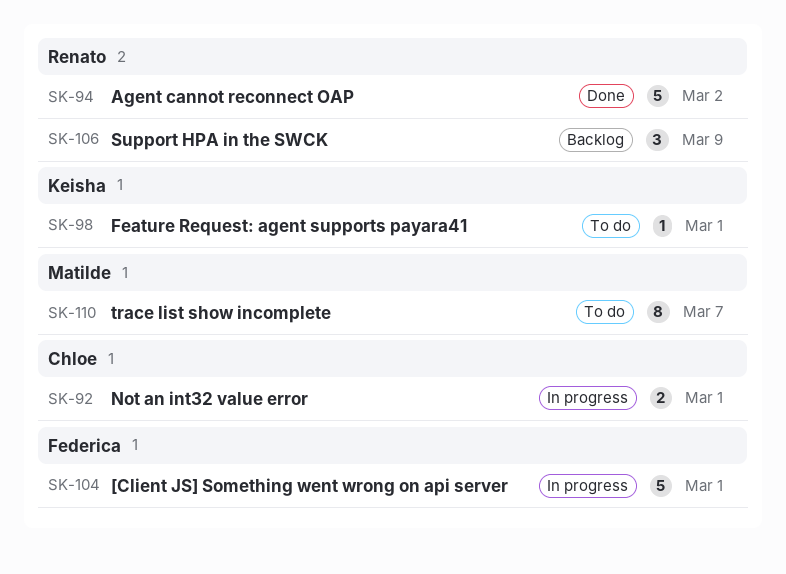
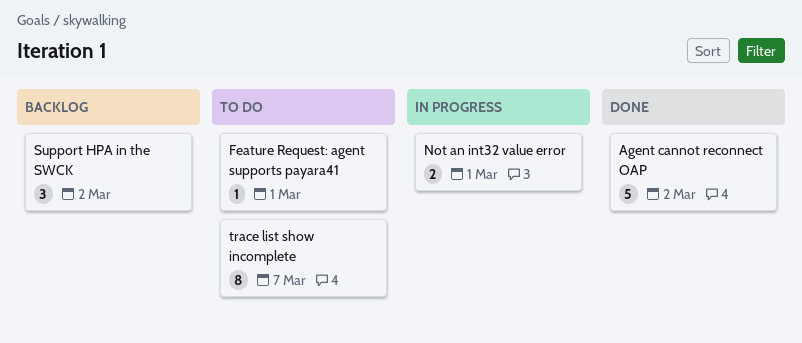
[Client JS] Something went wrong on api server: present -> none
Support HPA in the SWCK, due: Mar 9 -> Mar 2

